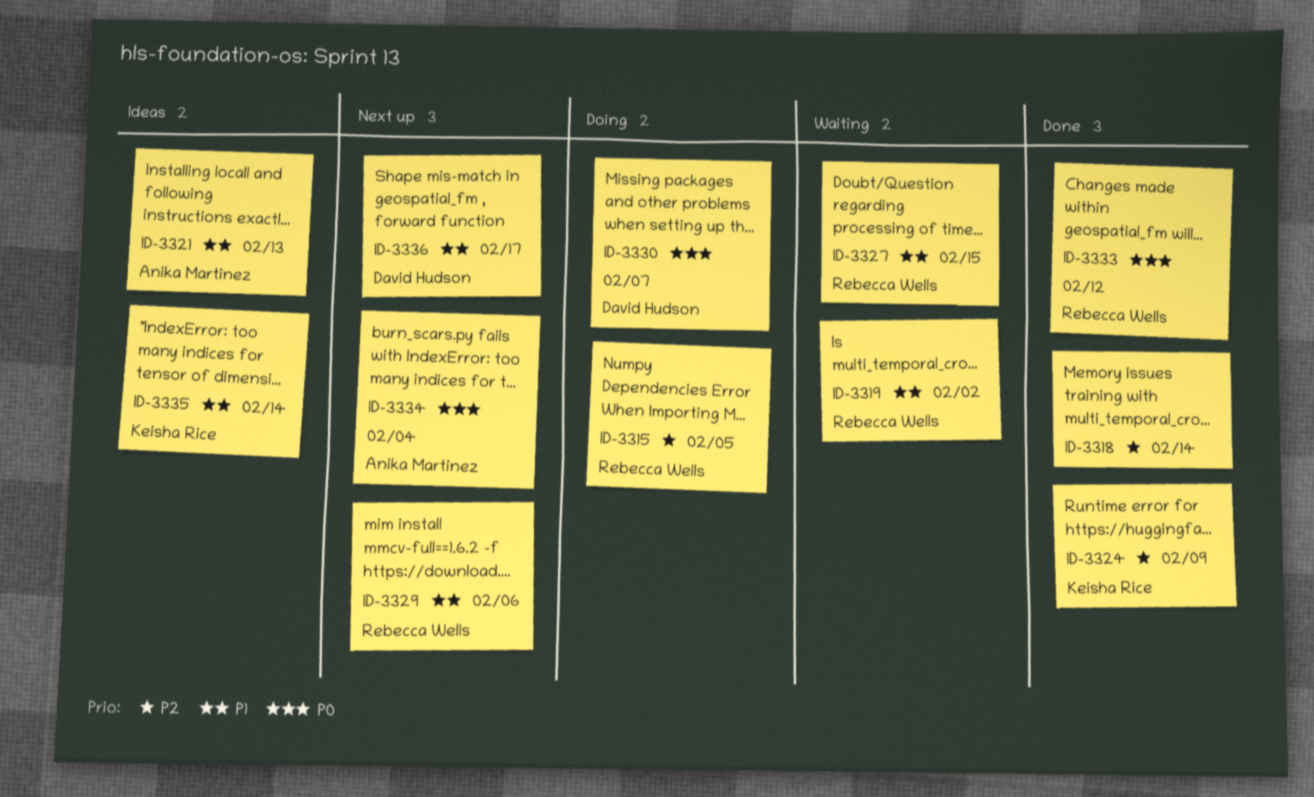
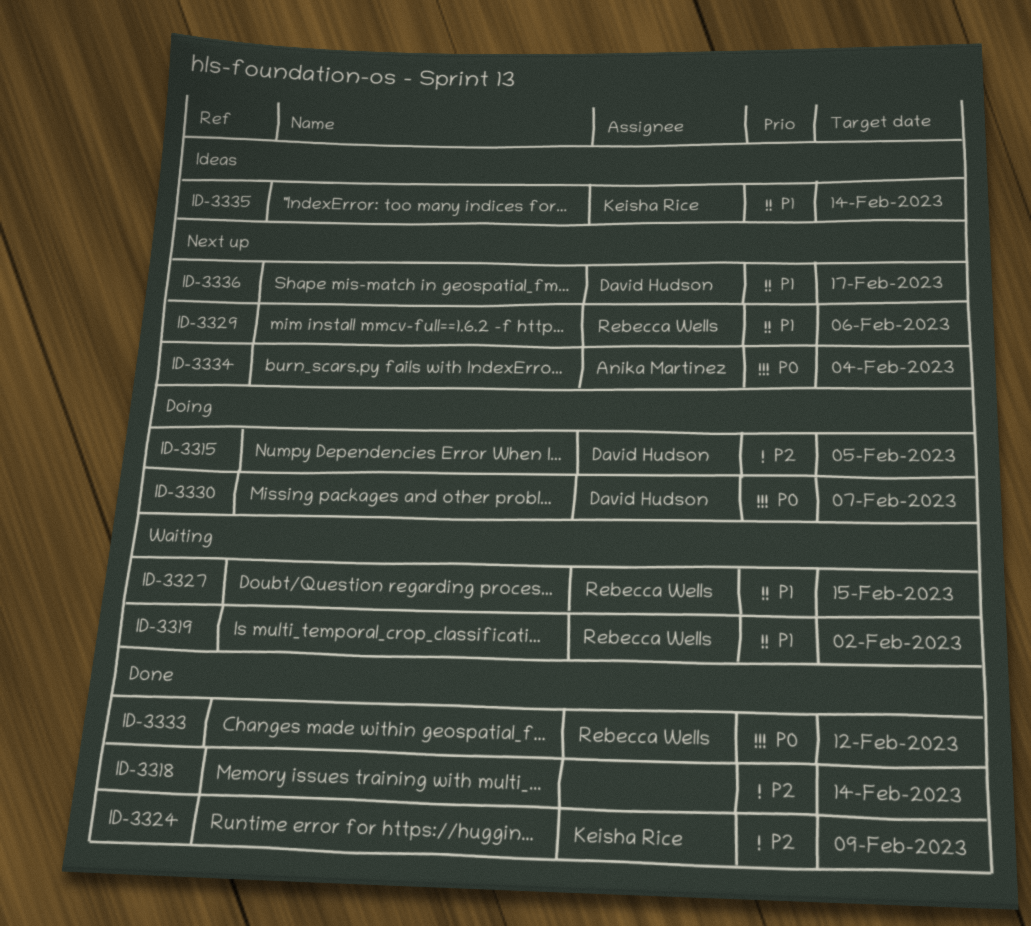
ID-3315, owner: Rebecca Wells -> David Hudson
ID-3321: present -> none

